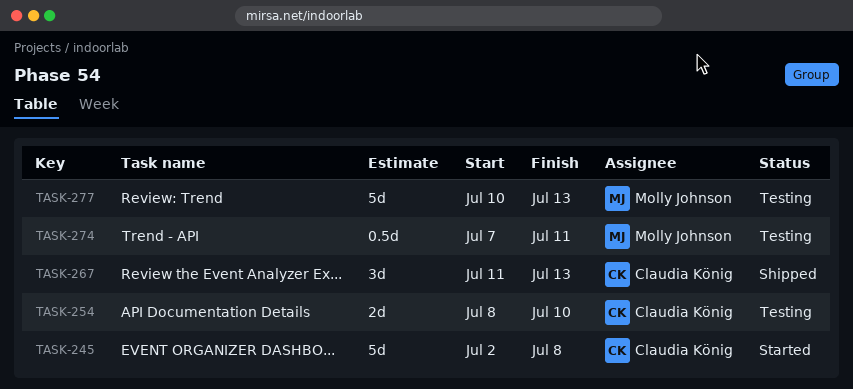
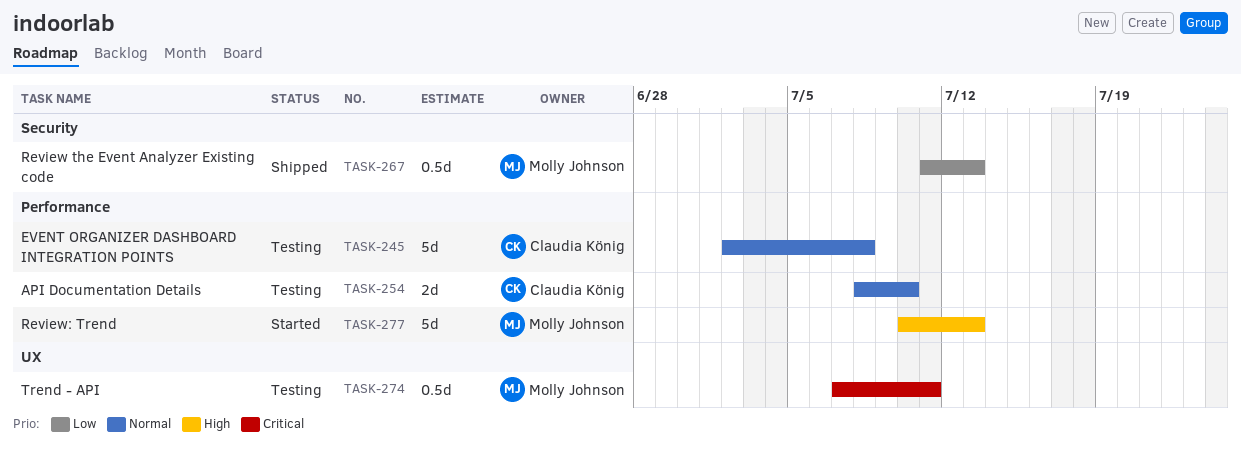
TASK-245, status: Started -> Testing
TASK-267, owner: Claudia König -> Molly Johnson
TASK-267, estimate: 3d -> 0.5d
TASK-277, status: Testing -> Started

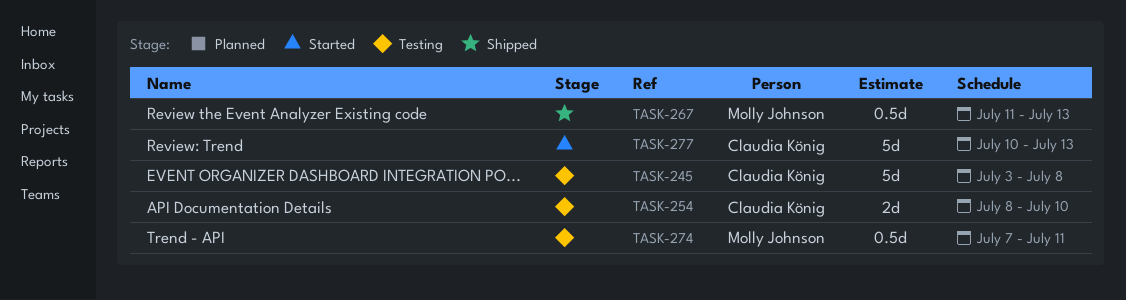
TASK-245, start: Jul 2 -> Jul 3
TASK-277, owner: Molly Johnson -> Claudia König

